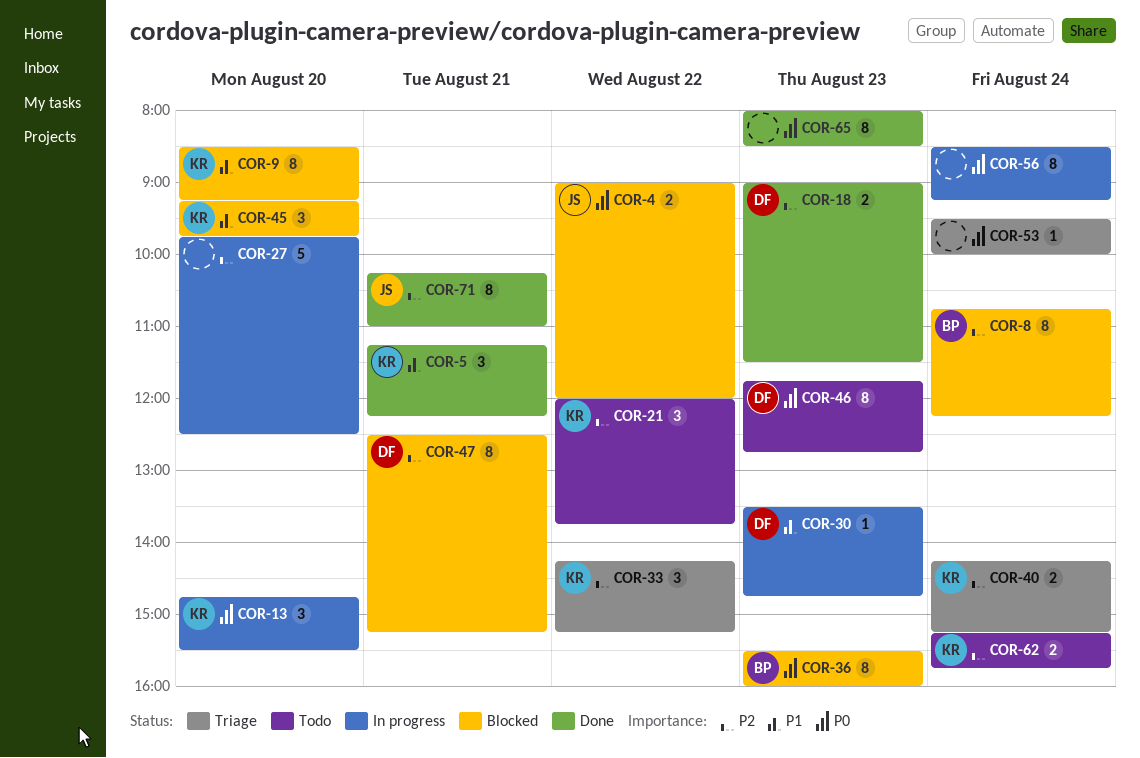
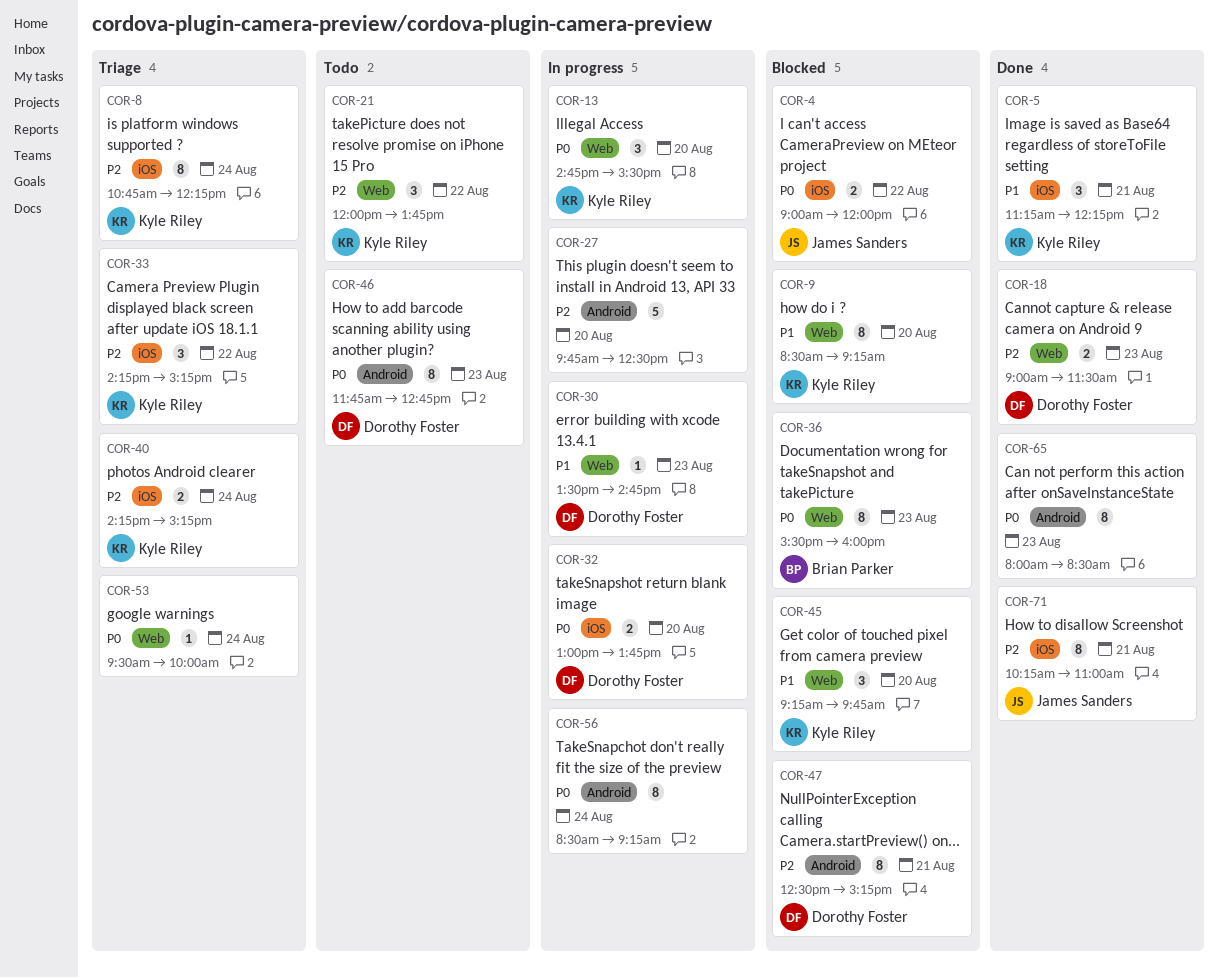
COR-8, status: Blocked -> Triage
COR-8, owner: Brian Parker -> Kyle Riley
COR-32: none -> present
COR-62: present -> none

